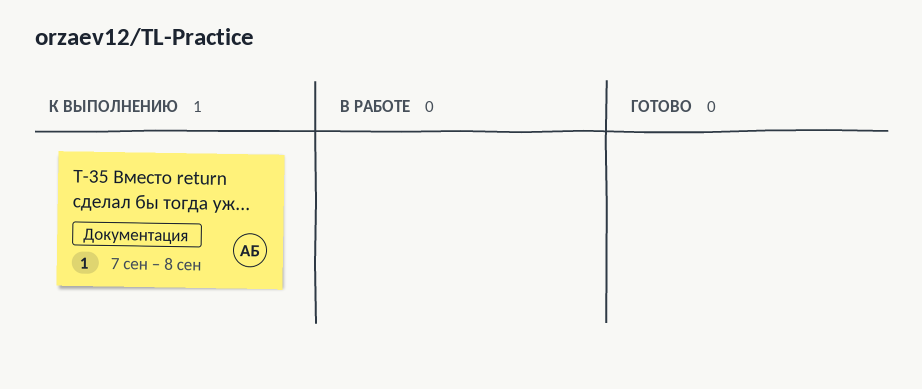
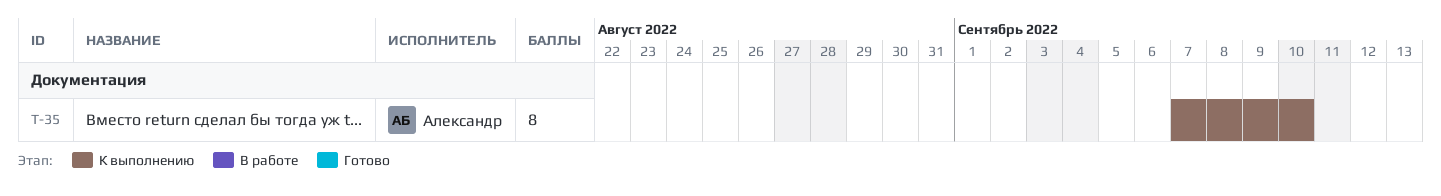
T-35, estimate: 1 -> 8
T-35, due: Sep 8 -> Sep 10

